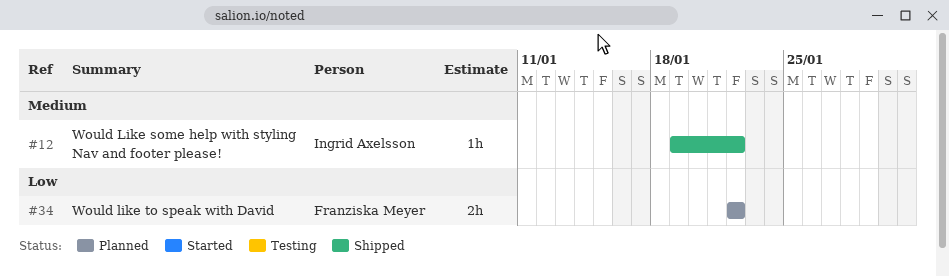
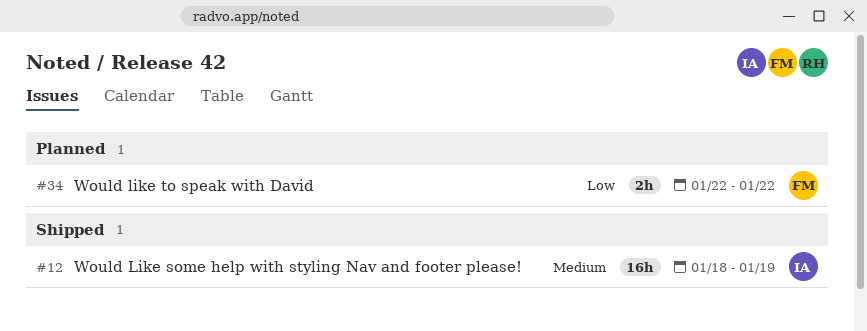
#12, estimate: 1h -> 16h
#12, start: Jan 19 -> Jan 18
#12, due: Jan 22 -> Jan 19

